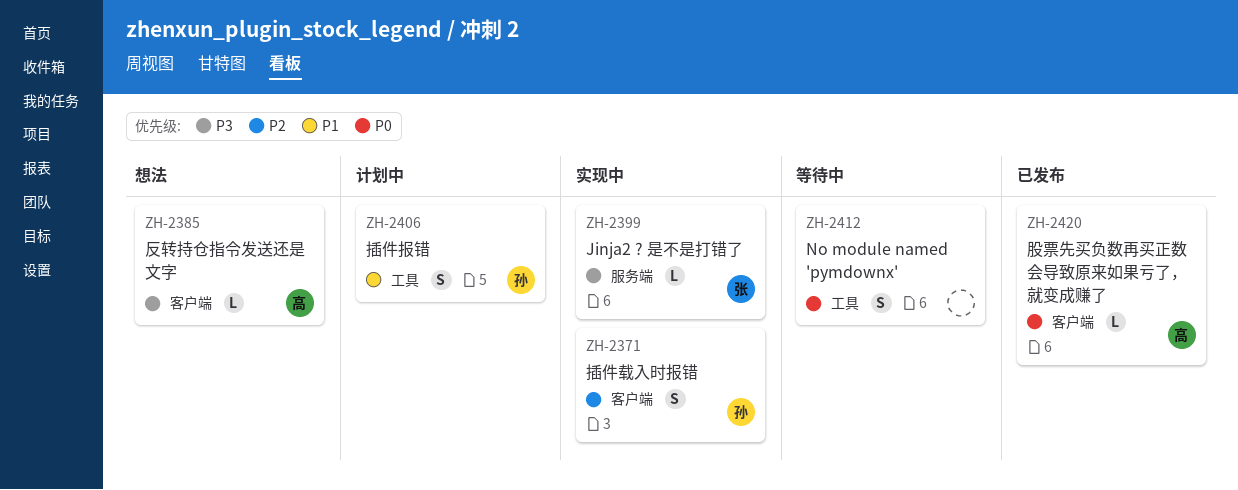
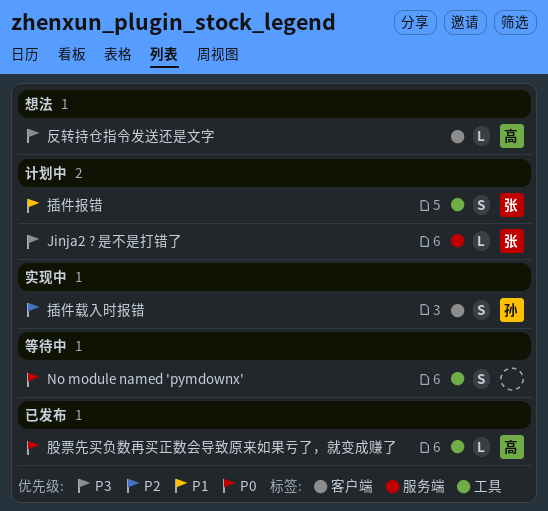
Jinja2 ? 是不是打错了, status: 实现中 -> 计划中
插件报错, owner: 孙 -> 张
股票先买负数再买正数会导致原来如果亏了，就变成赚了, label: 客户端 -> 工具

